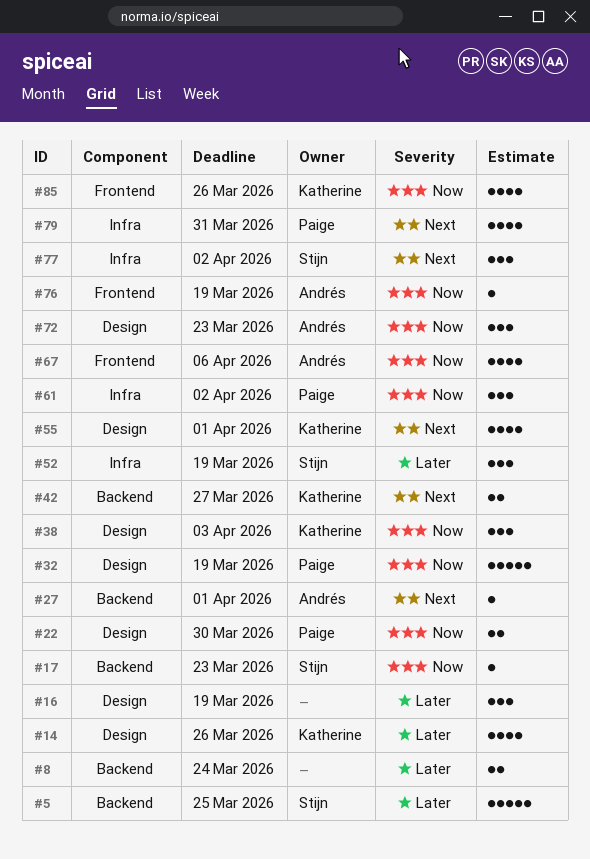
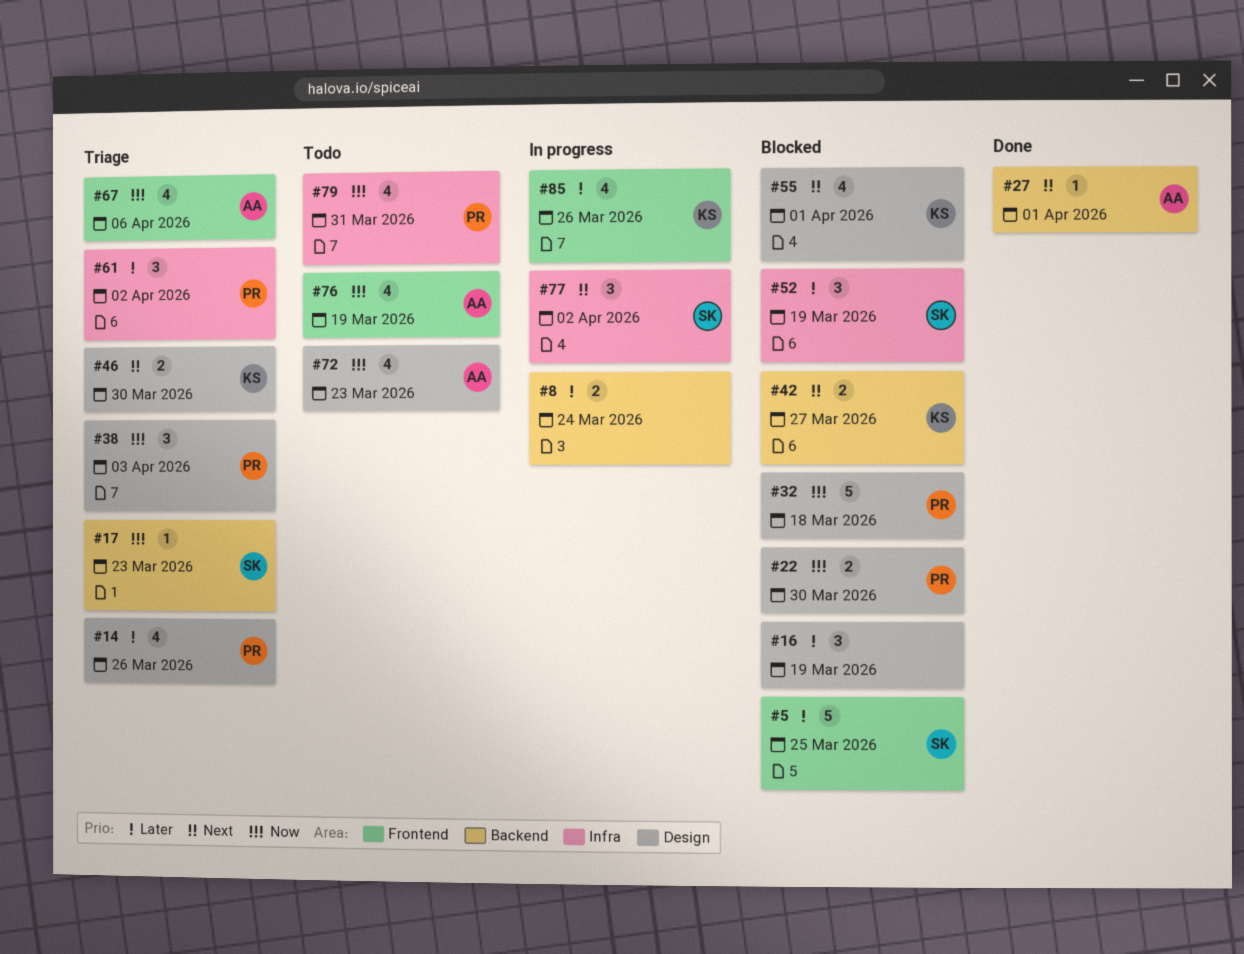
#5, label: Backend -> Frontend
#14, owner: Katherine -> Paige
#32, due: Mar 19 -> Mar 18
#38, owner: Katherine -> Paige
#46: none -> present
#61, priority: Now -> Later
#72, estimate: 3 -> 4
#76, estimate: 1 -> 4
#79, priority: Next -> Now
#85, priority: Now -> Later

